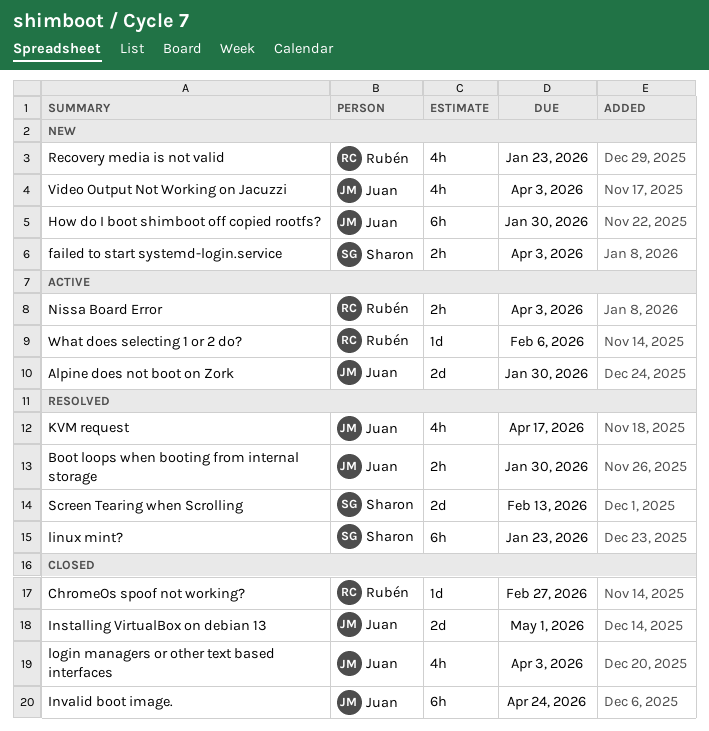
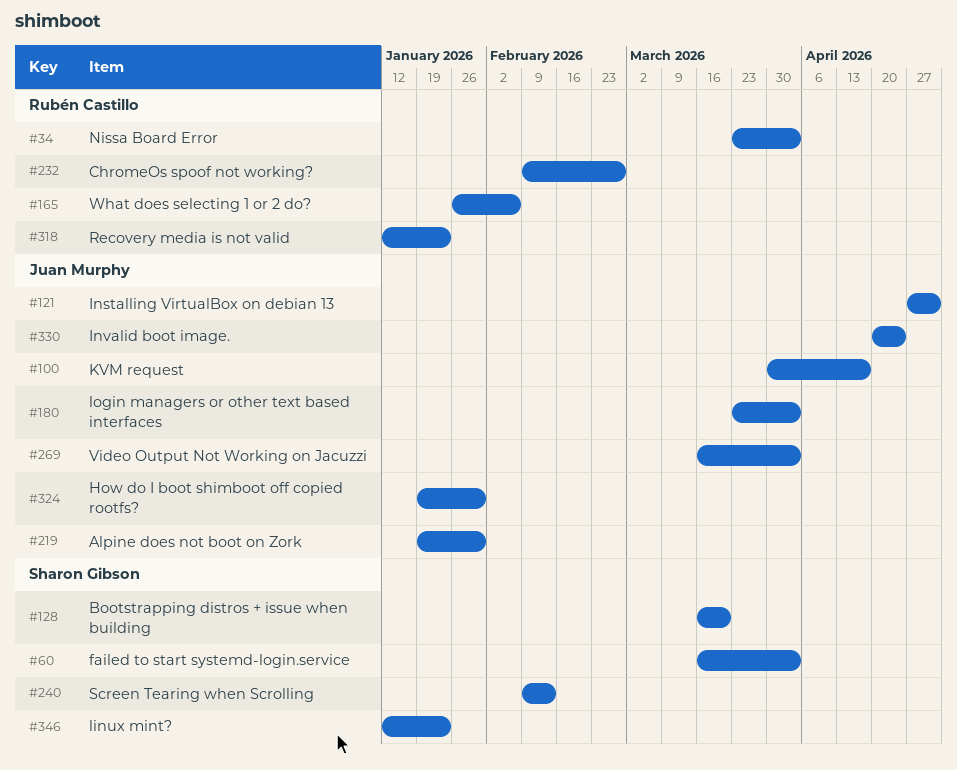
Boot loops when booting from internal storage: present -> none
Bootstrapping distros + issue when building: none -> present

